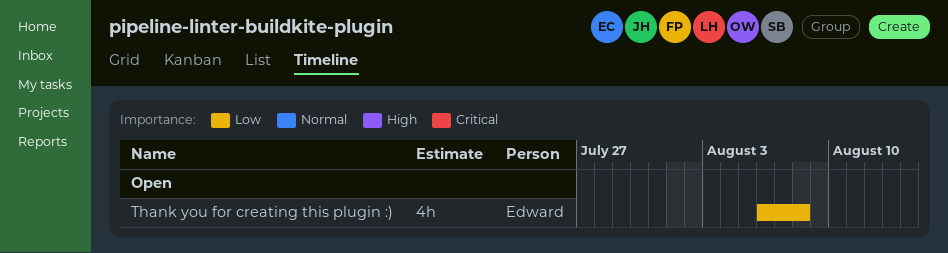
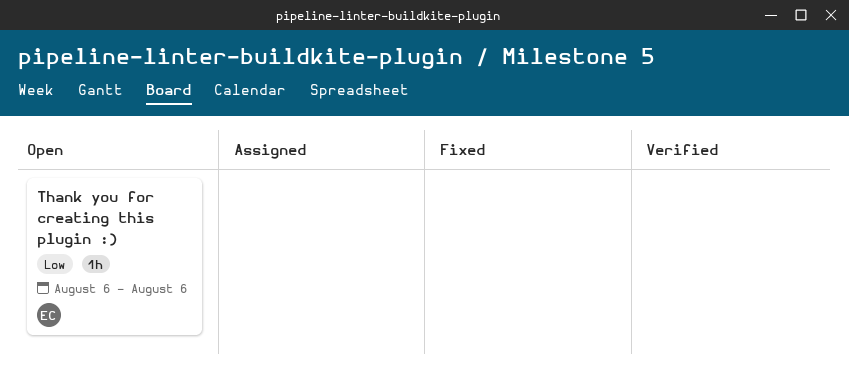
Thank you for creating this plugin :), estimate: 4h -> 1h
Thank you for creating this plugin :), due: Aug 8 -> Aug 6

